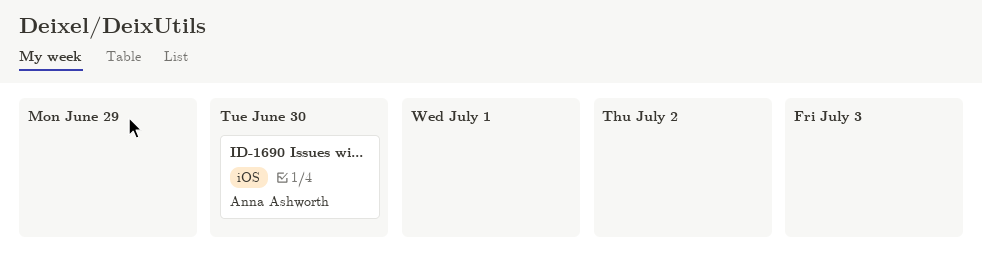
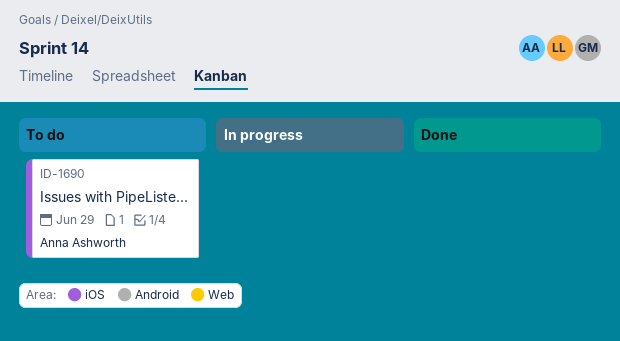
ID-1690, due: Jun 30 -> Jun 29

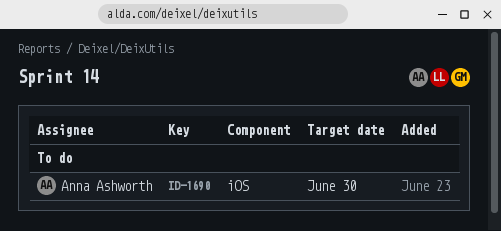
ID-1690, due: Jun 29 -> Jun 30

